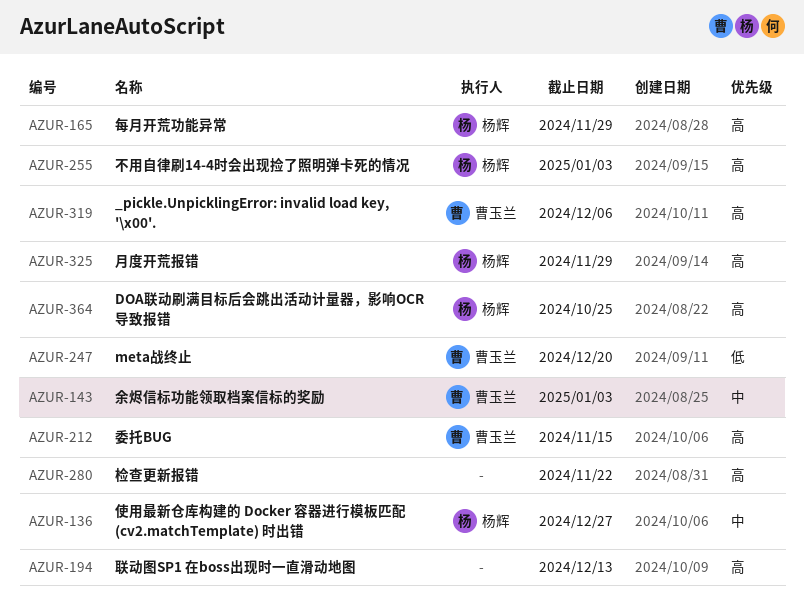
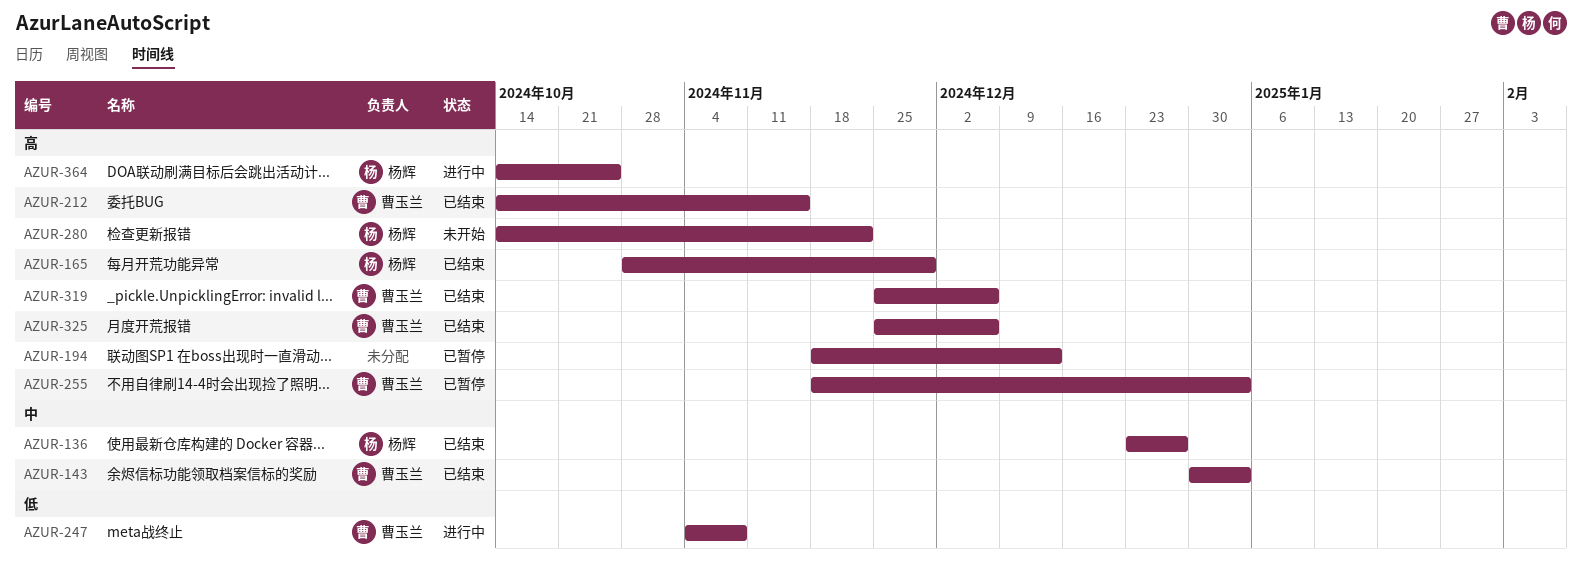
AZUR-247, due: Dec 20 -> Nov 8
AZUR-255, owner: 杨辉 -> 曹玉兰
AZUR-280, owner: none -> 杨辉
AZUR-325, owner: 杨辉 -> 曹玉兰
AZUR-325, due: Nov 29 -> Dec 6

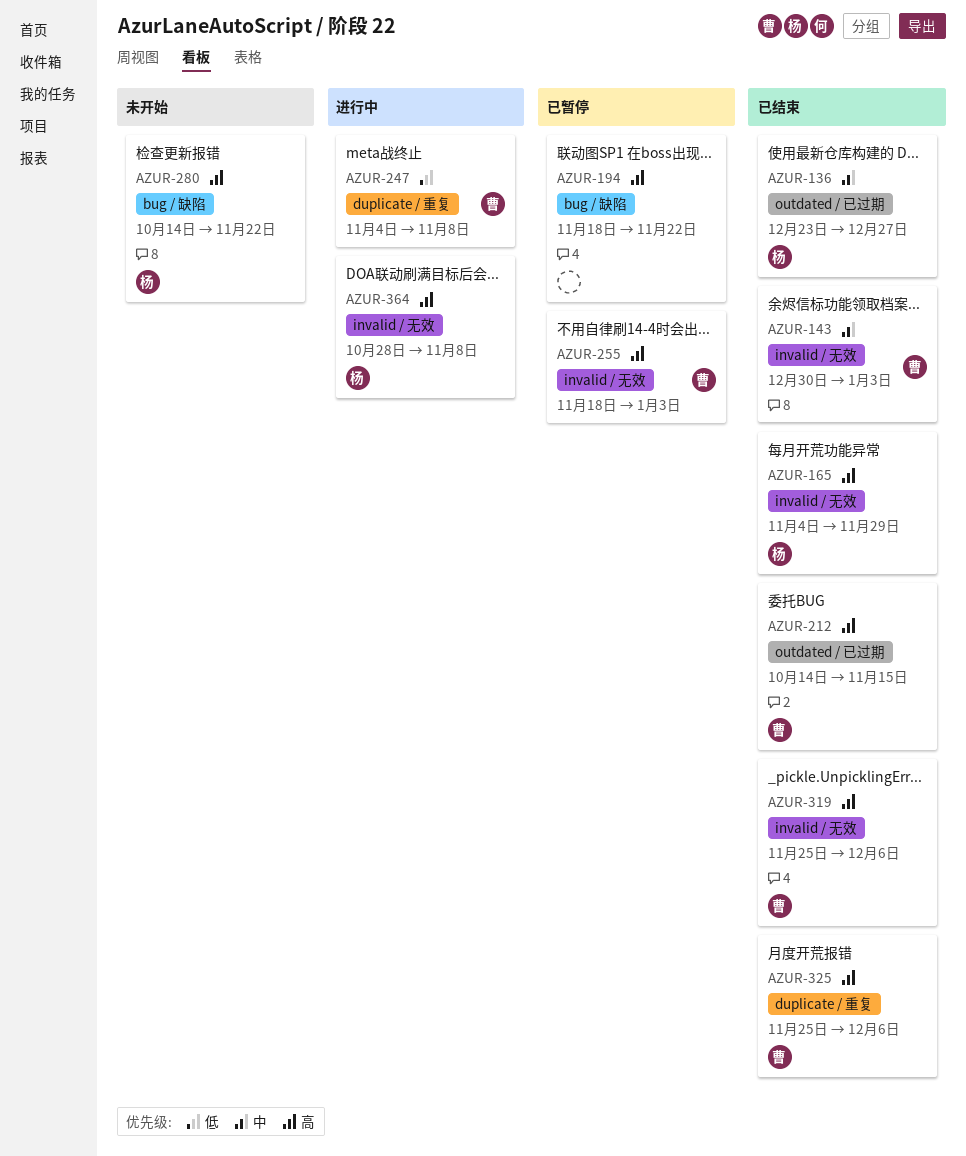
AZUR-165, start: Oct 28 -> Nov 4
AZUR-194, due: Dec 13 -> Nov 22
AZUR-364, start: Oct 14 -> Oct 28
AZUR-364, due: Oct 25 -> Nov 8

